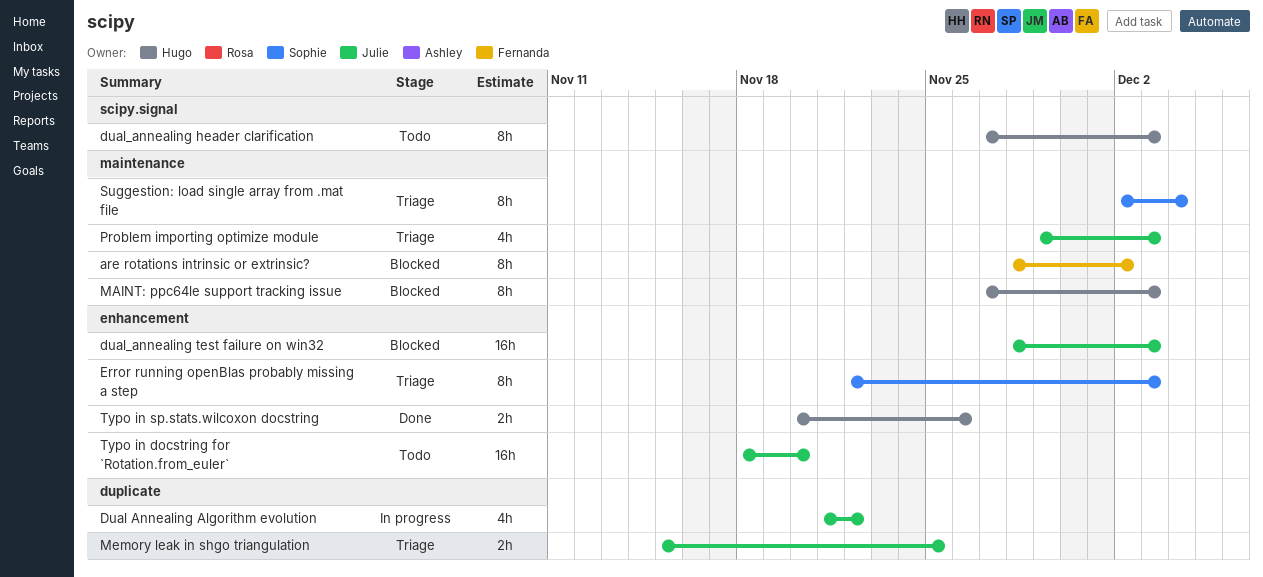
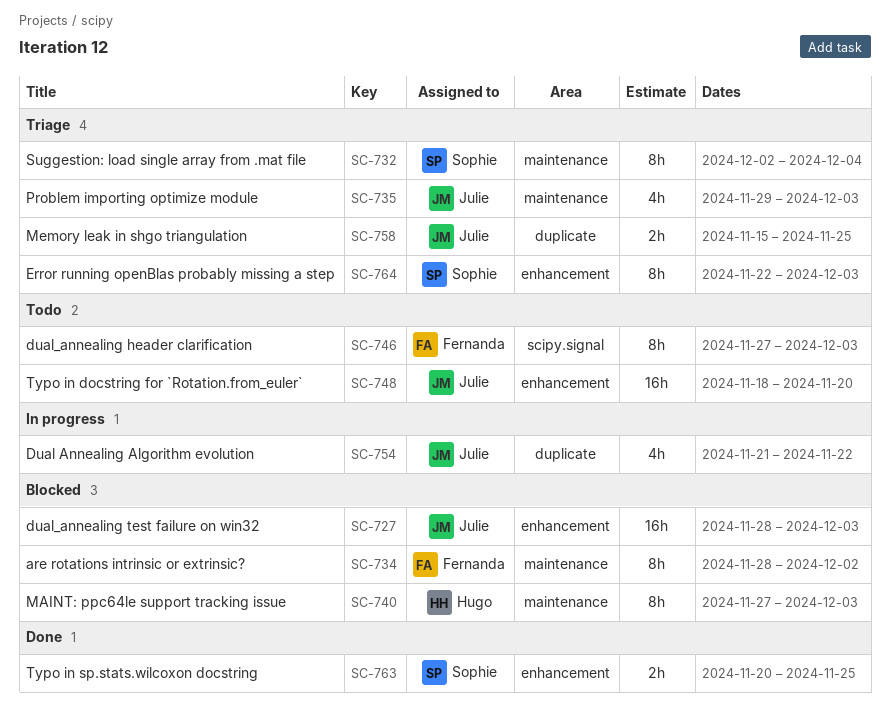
dual_annealing header clarification, owner: Hugo -> Fernanda
Typo in sp.stats.wilcoxon docstring, owner: Hugo -> Sophie
Typo in sp.stats.wilcoxon docstring, due: Nov 26 -> Nov 25

